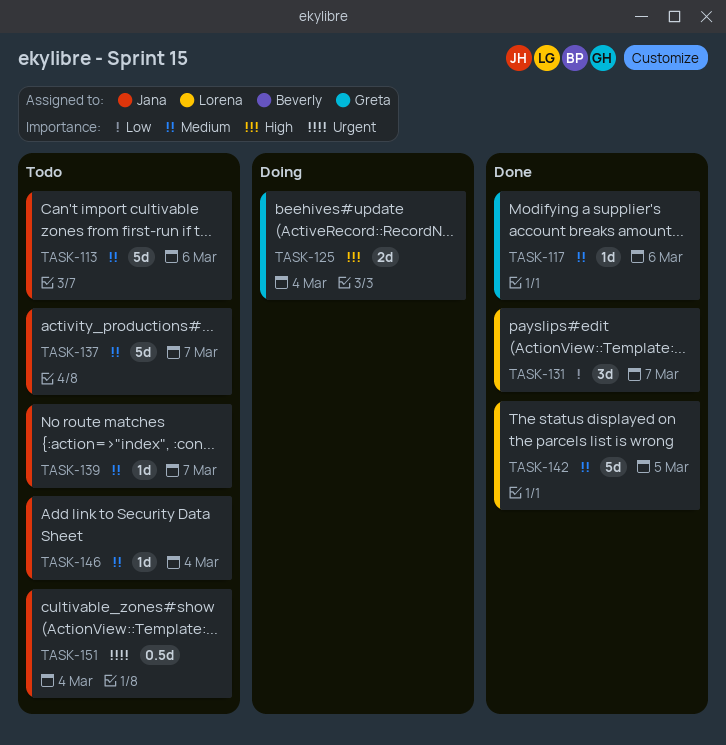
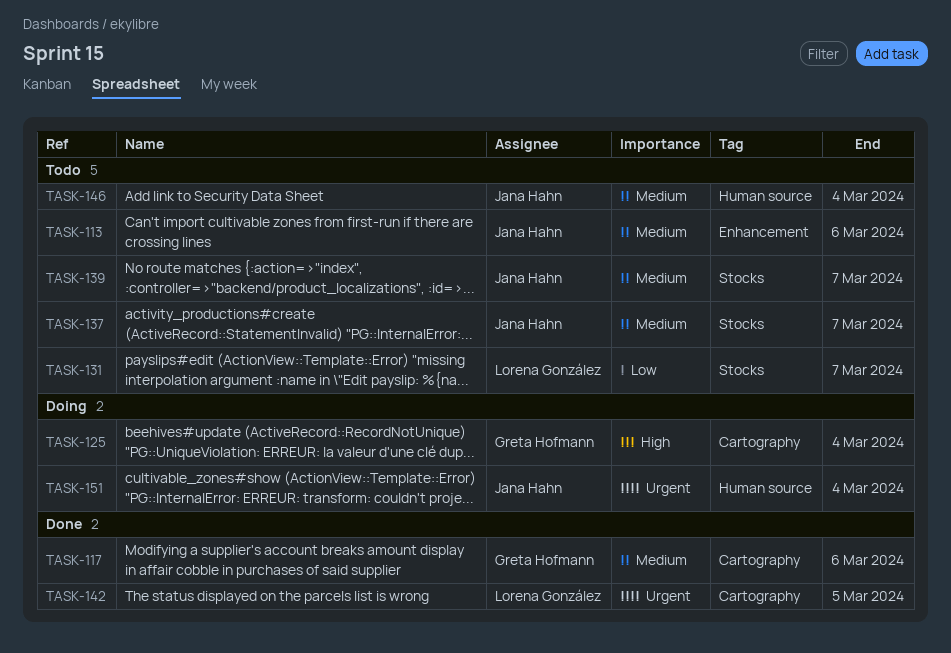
TASK-131, status: Done -> Todo
TASK-142, priority: Medium -> Urgent
TASK-151, status: Todo -> Doing

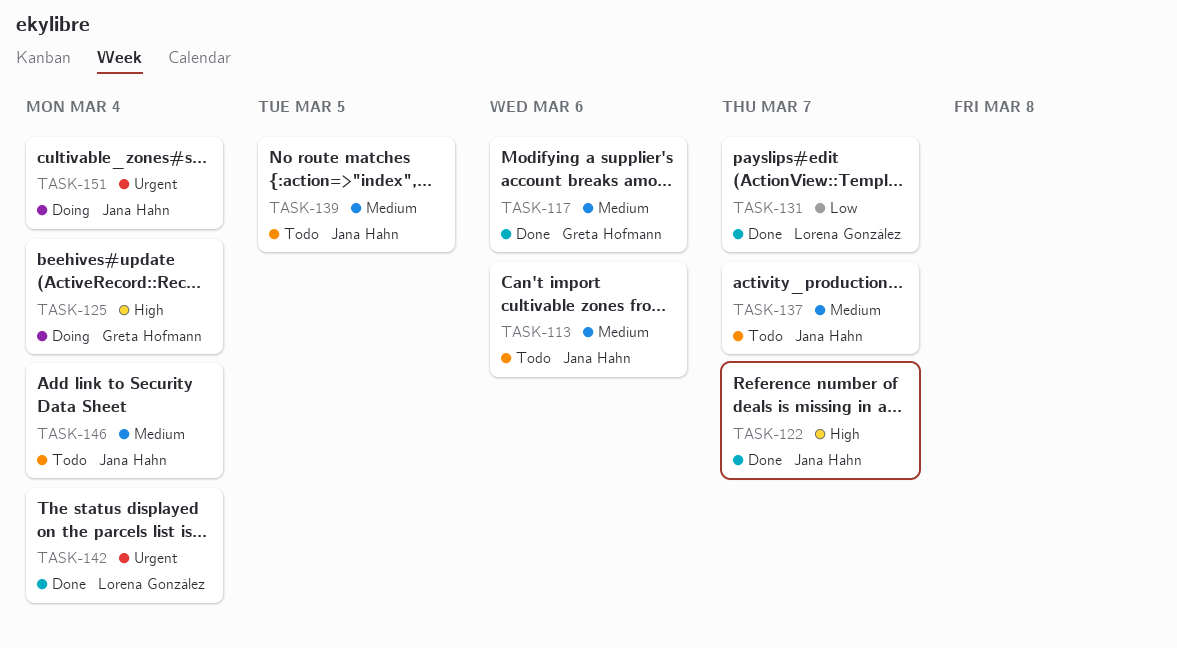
TASK-122: none -> present
TASK-131, status: Todo -> Done
TASK-139, due: Mar 7 -> Mar 5
TASK-142, due: Mar 5 -> Mar 4

